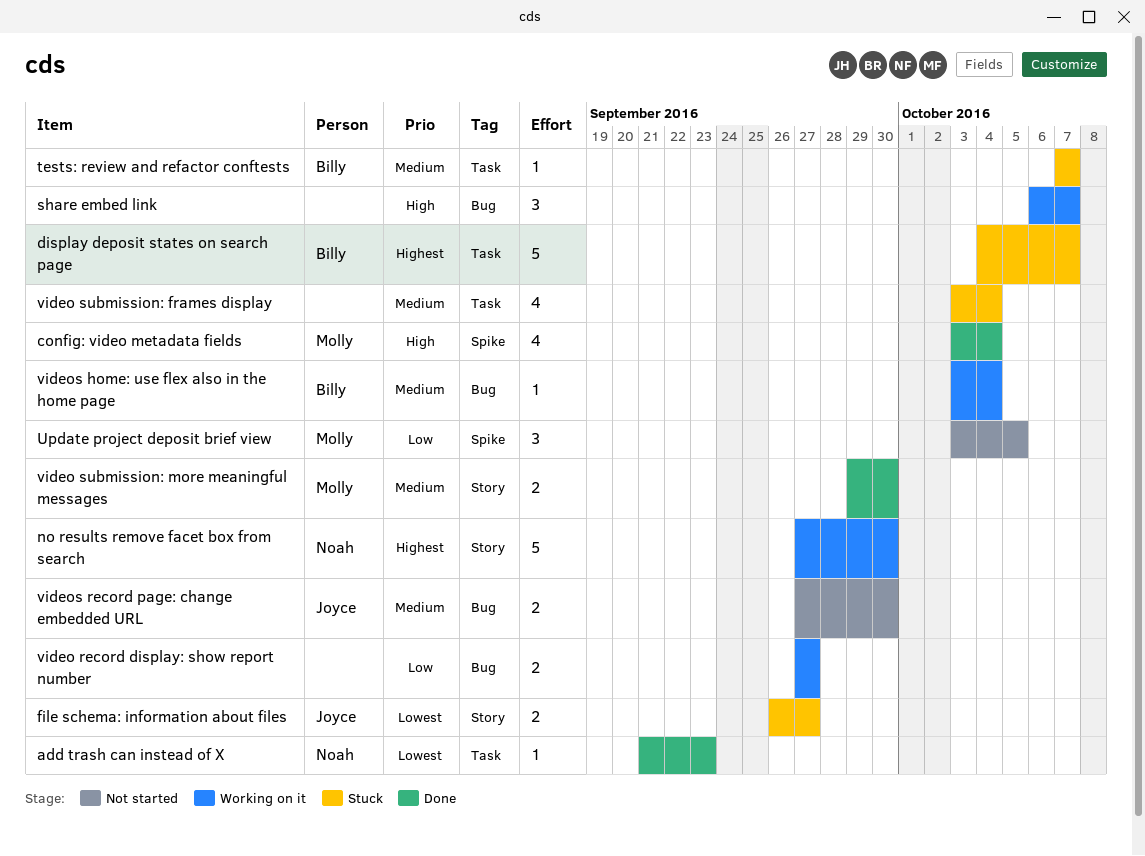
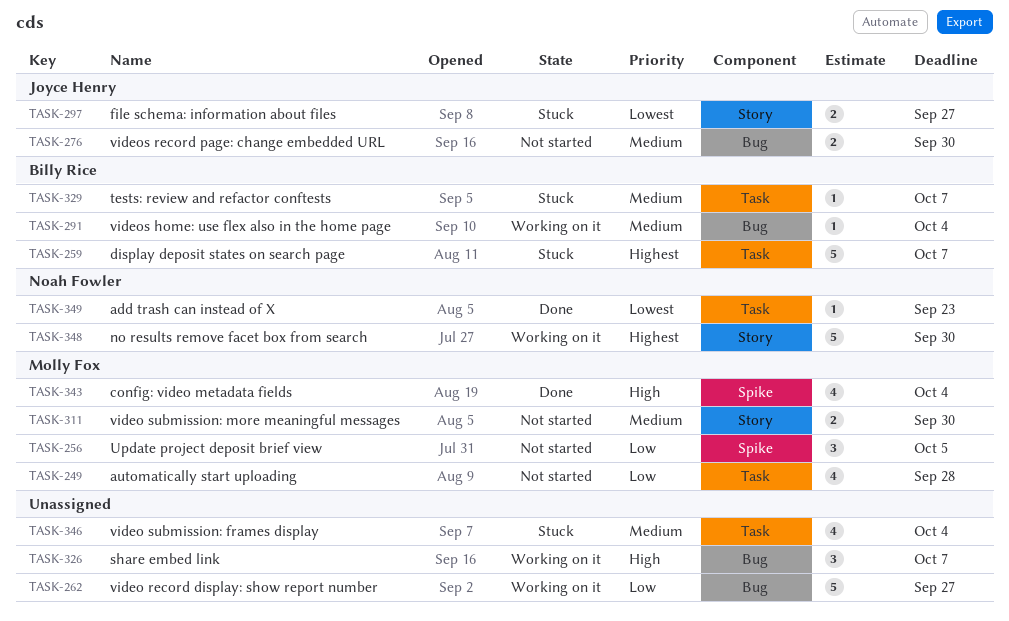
automatically start uploading: none -> present
video record display: show report number, estimate: 2 -> 5
video submission: more meaningful messages, status: Done -> Not started

